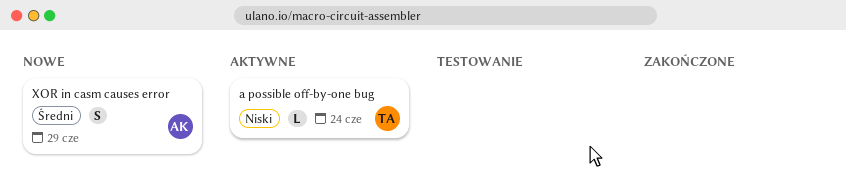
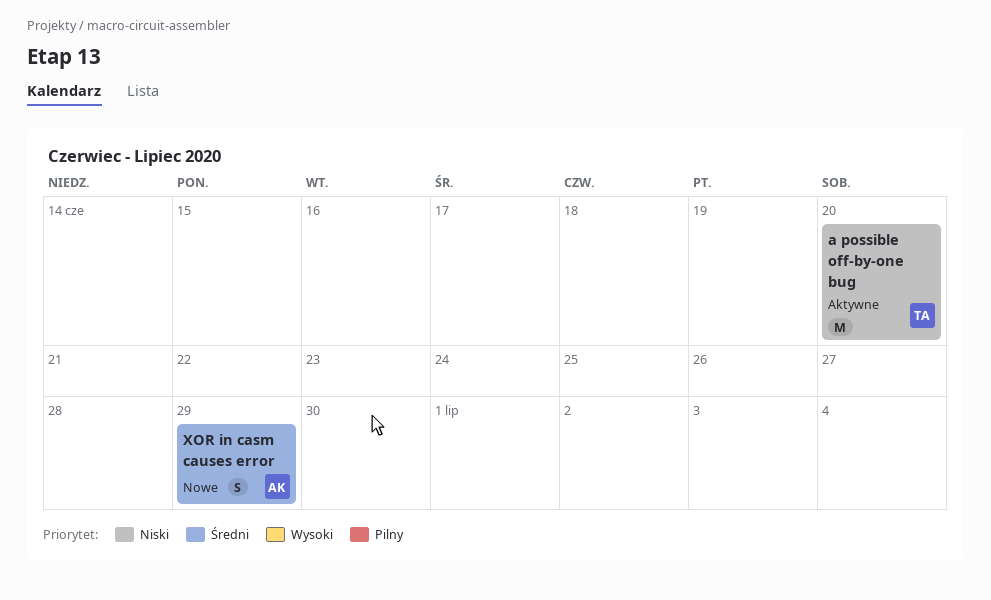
a possible off-by-one bug, estimate: L -> M
a possible off-by-one bug, due: Jun 24 -> Jun 20

